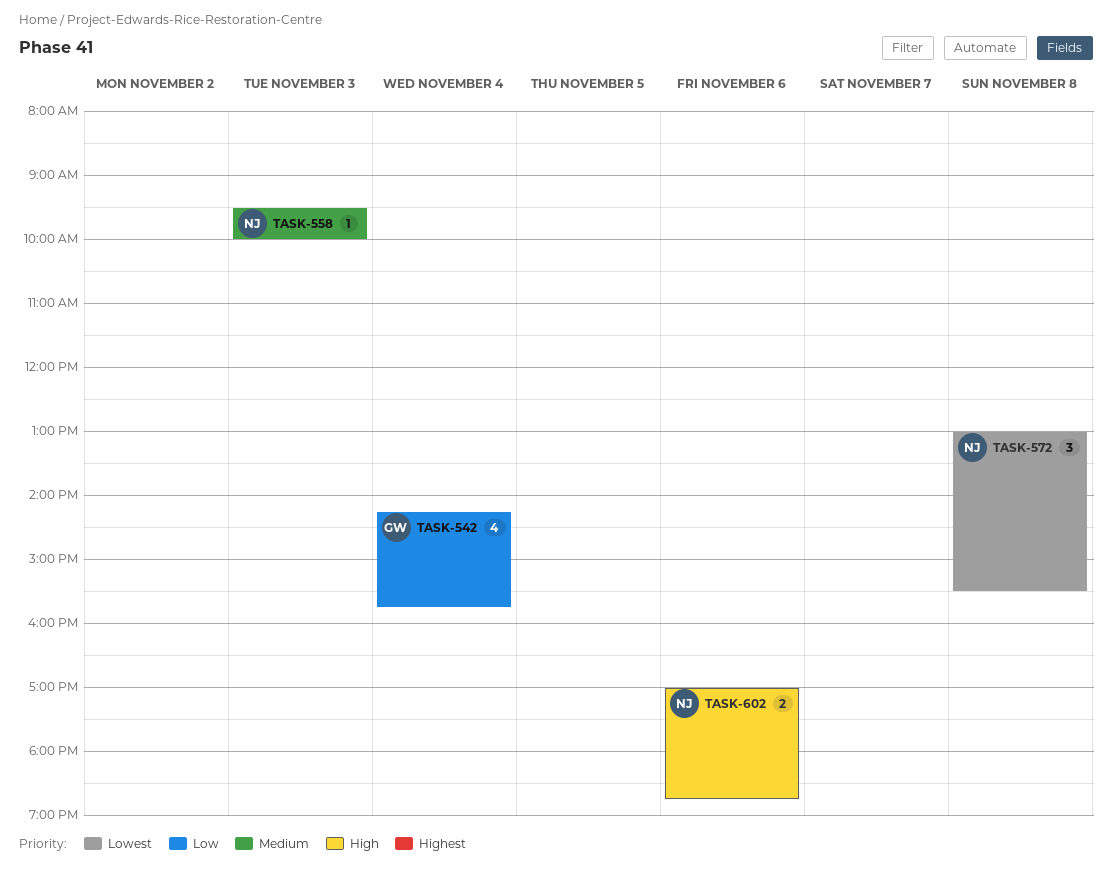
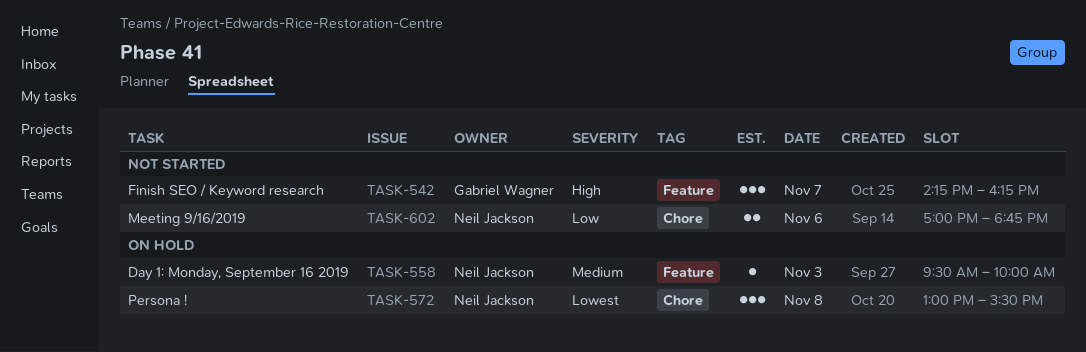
TASK-542, priority: Low -> High
TASK-542, estimate: 4 -> 3
TASK-542, day: Nov 4 -> Nov 7
TASK-542, ends: 15:45 -> 16:15
TASK-602, priority: High -> Low

